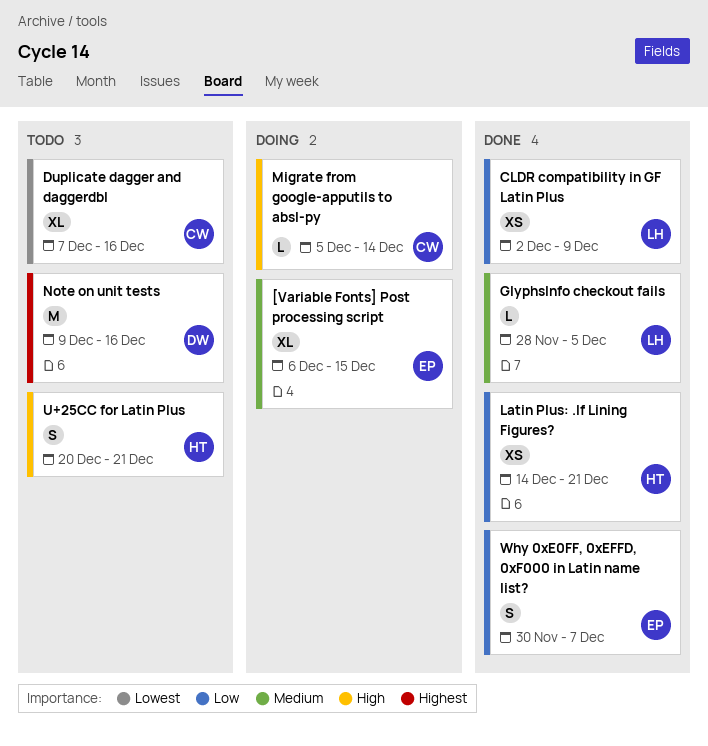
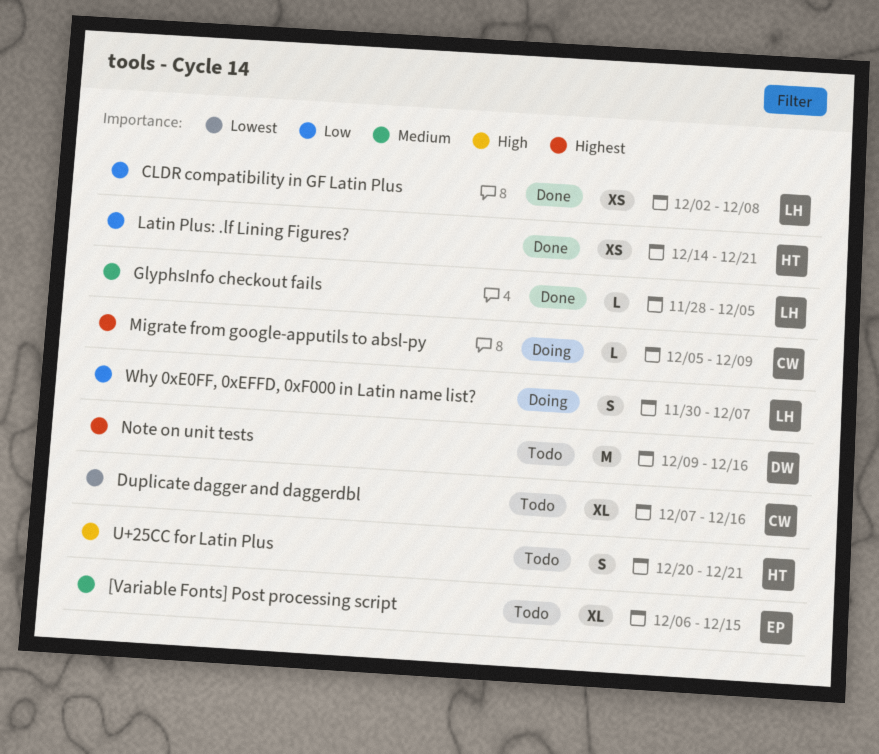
[Variable Fonts] Post processing script, status: Doing -> Todo
CLDR compatibility in GF Latin Plus, due: Dec 9 -> Dec 8
Migrate from google-apputils to absl-py, priority: High -> Highest
Migrate from google-apputils to absl-py, due: Dec 14 -> Dec 9
Why 0xE0FF, 0xEFFD, 0xF000 in Latin name list?, status: Done -> Doing
Why 0xE0FF, 0xEFFD, 0xF000 in Latin name list?, owner: EP -> LH

